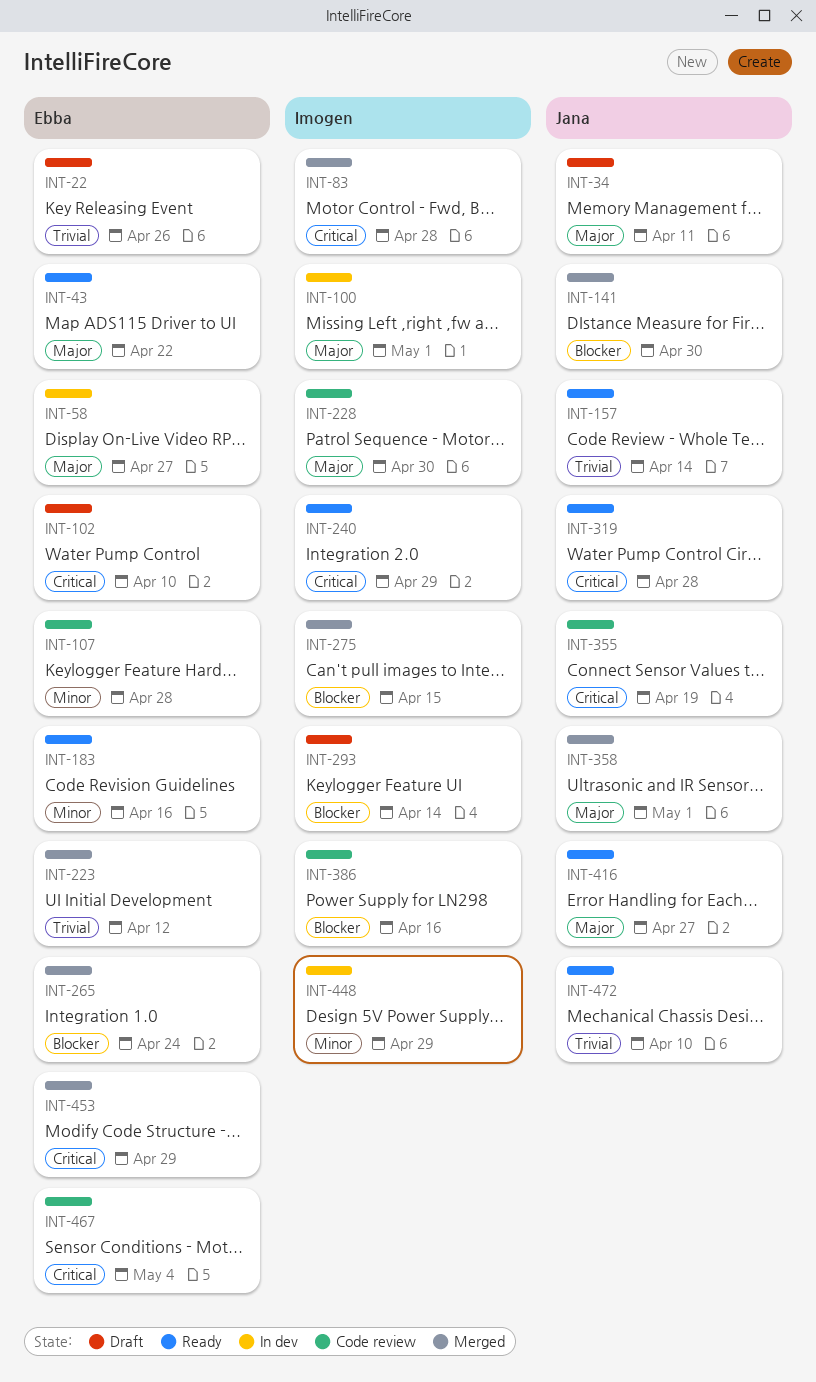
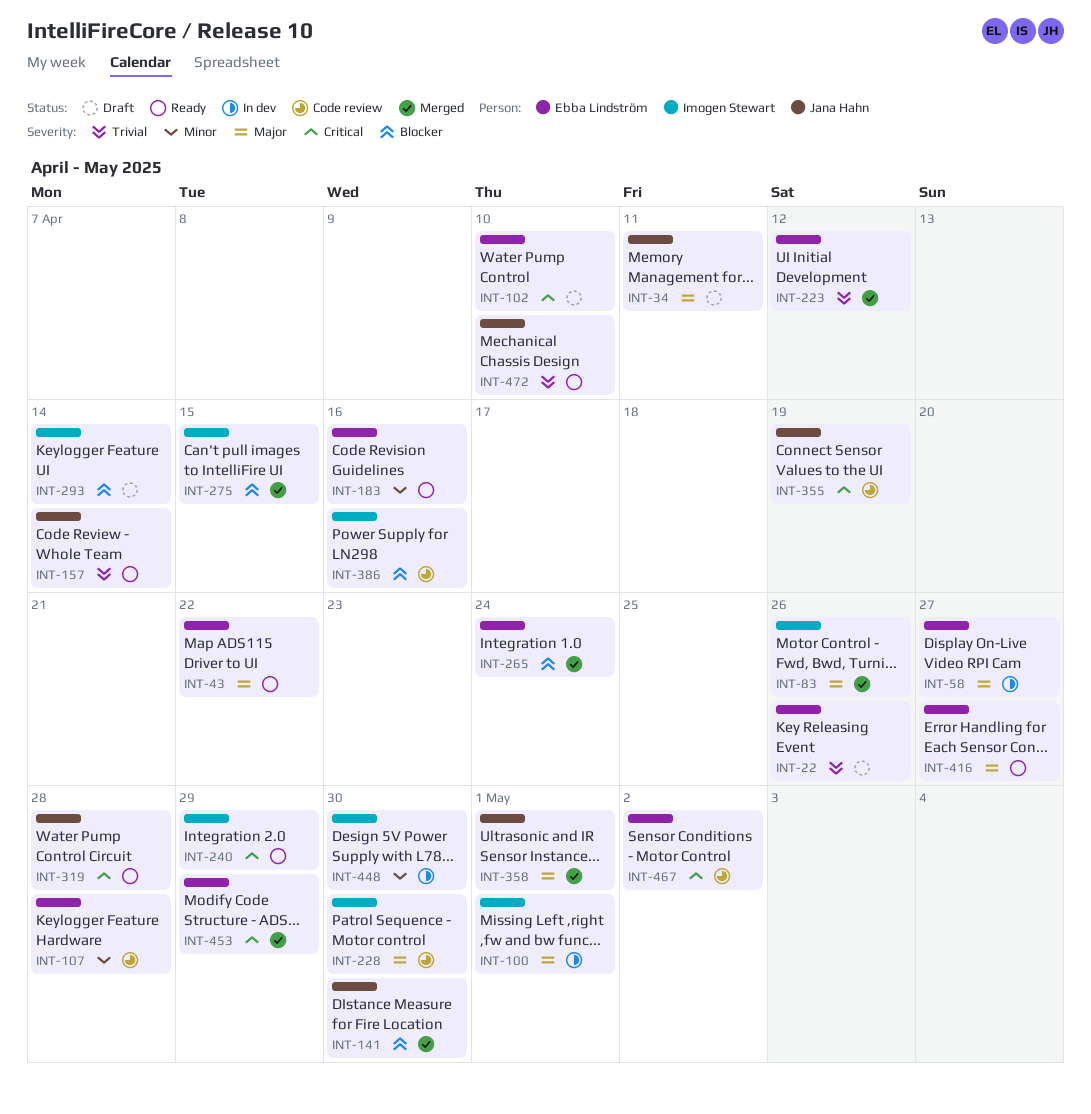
INT-83, priority: Critical -> Major
INT-83, due: Apr 28 -> Apr 26
INT-416, owner: Jana Hahn -> Ebba Lindström
INT-448, due: Apr 29 -> Apr 30
INT-467, due: May 4 -> May 2

